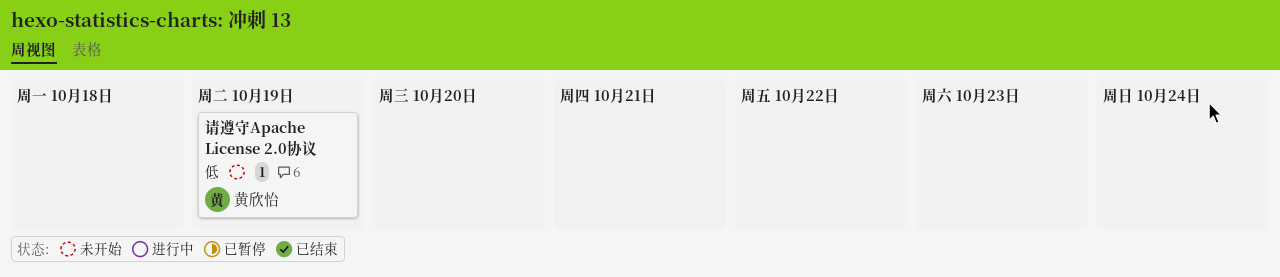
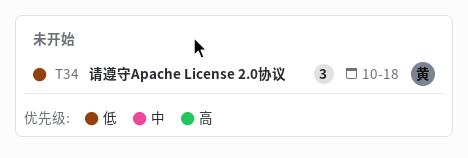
请遵守Apache License 2.0协议, estimate: 1 -> 3
请遵守Apache License 2.0协议, due: Oct 19 -> Oct 18

